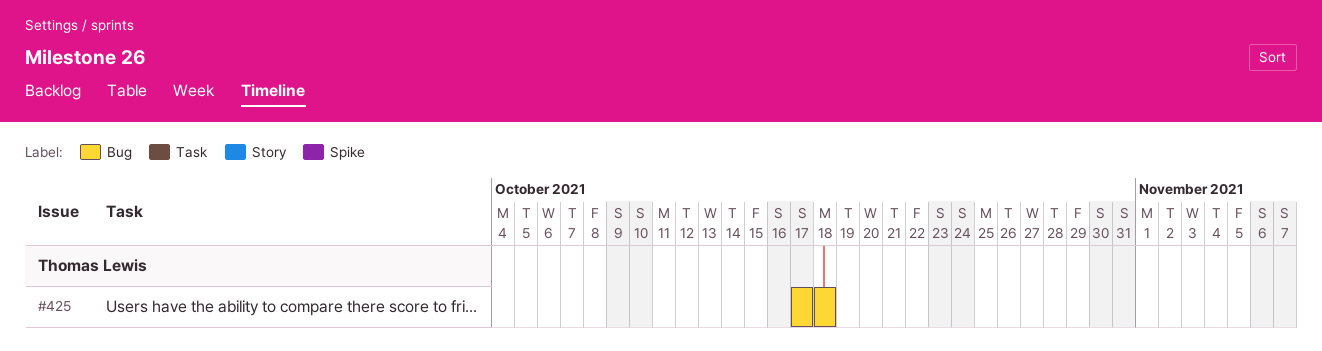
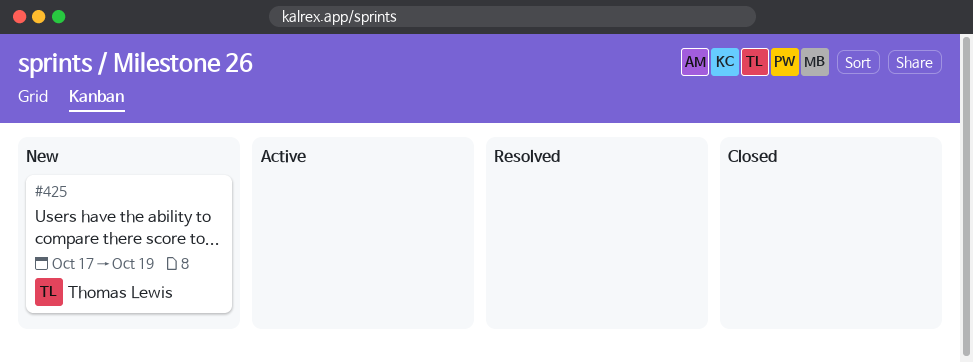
#425, due: Oct 18 -> Oct 19

